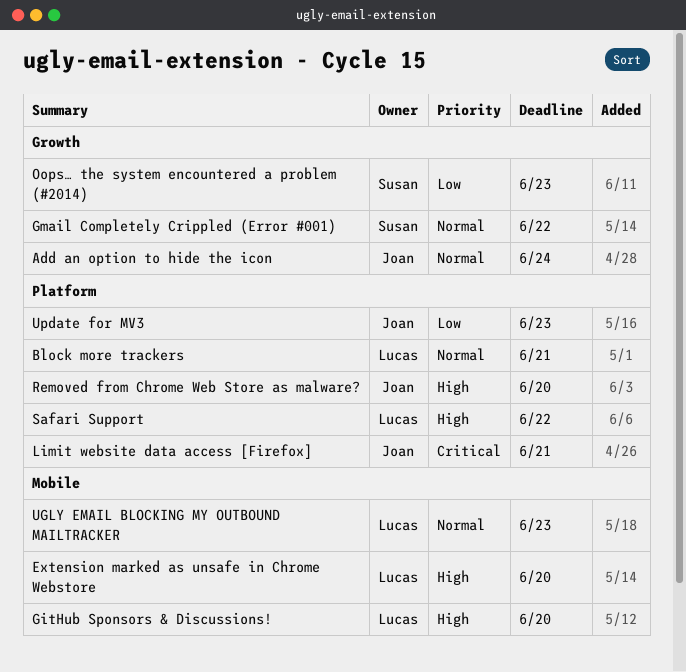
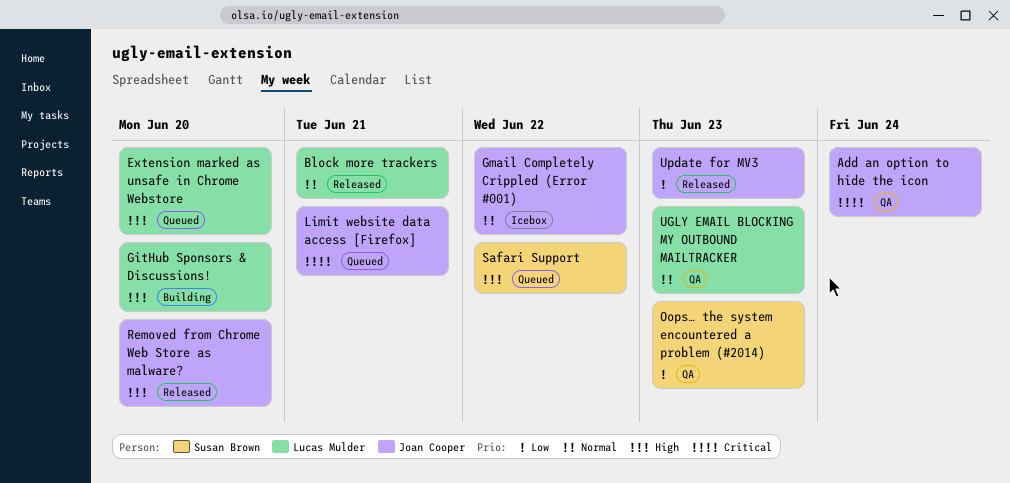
Add an option to hide the icon, priority: Normal -> Critical
Gmail Completely Crippled (Error #001), owner: Susan Brown -> Joan Cooper
Safari Support, owner: Lucas Mulder -> Susan Brown

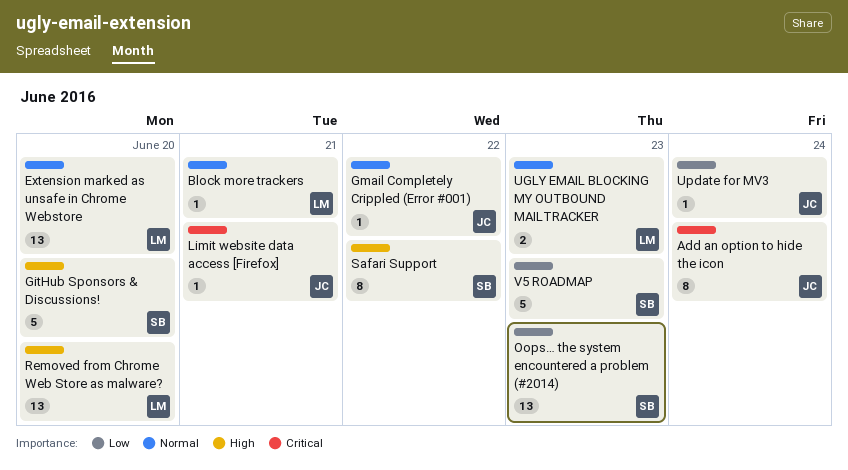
Extension marked as unsafe in Chrome Webstore, priority: High -> Normal
GitHub Sponsors & Discussions!, owner: Lucas Mulder -> Susan Brown
Removed from Chrome Web Store as malware?, owner: Joan Cooper -> Lucas Mulder
Update for MV3, due: Jun 23 -> Jun 24
V5 ROADMAP: none -> present

